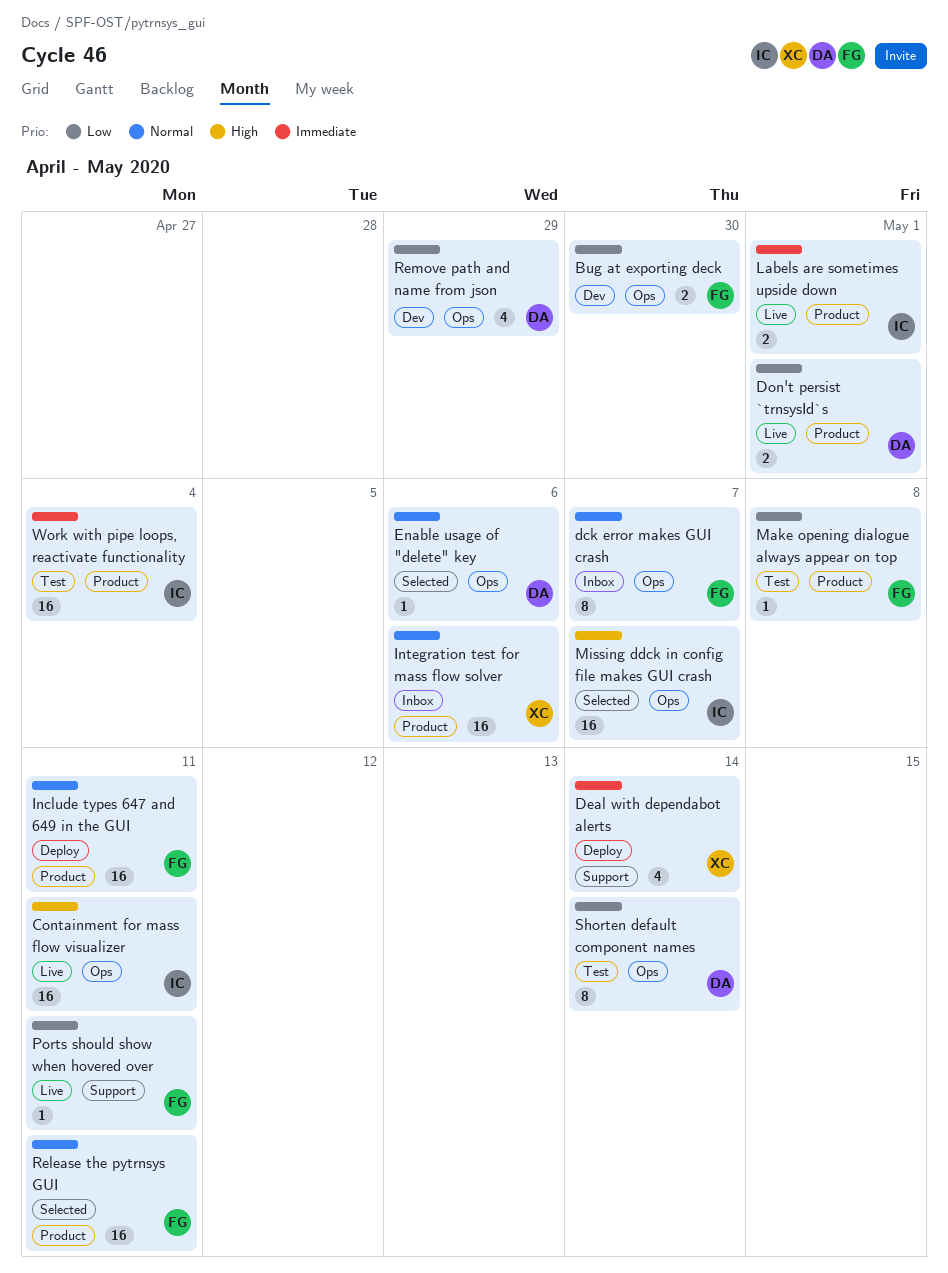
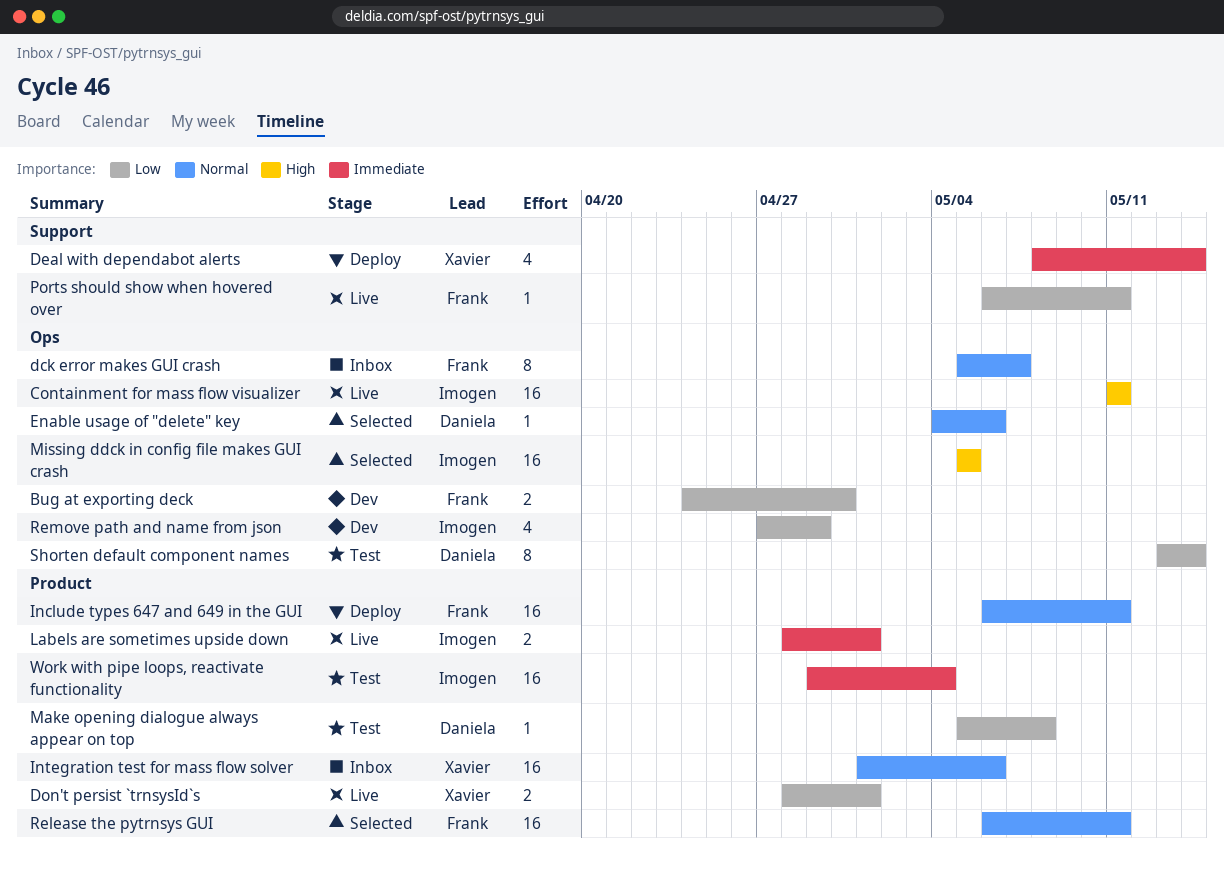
Don't persist `trnsysId`s, owner: Daniela -> Xavier
Make opening dialogue always appear on top, owner: Frank -> Daniela
Missing ddck in config file makes GUI crash, due: May 7 -> May 5
Remove path and name from json, owner: Daniela -> Imogen

